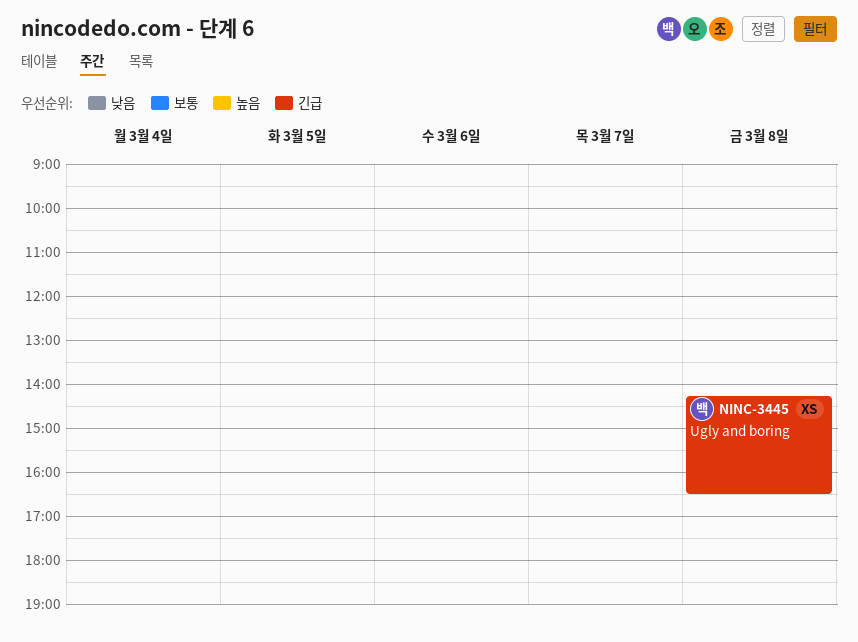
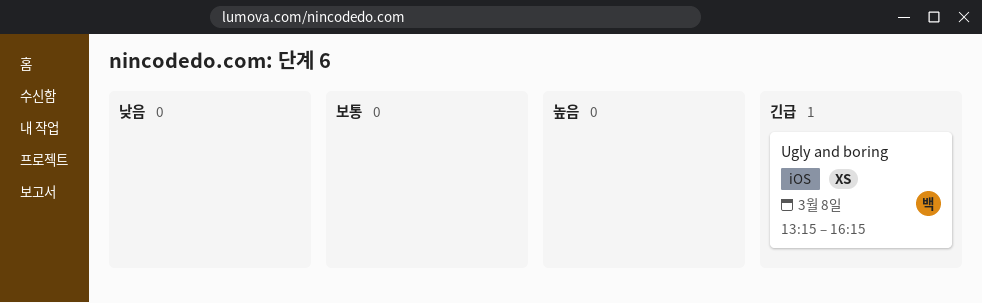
Ugly and boring, begins: 14:15 -> 13:15
Ugly and boring, ends: 16:30 -> 16:15

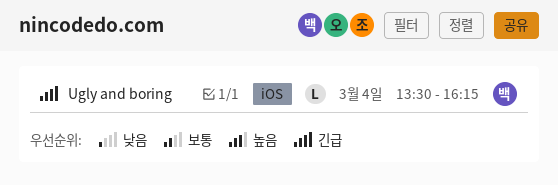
Ugly and boring, estimate: XS -> L
Ugly and boring, day: Mar 8 -> Mar 4
Ugly and boring, begins: 13:15 -> 13:30

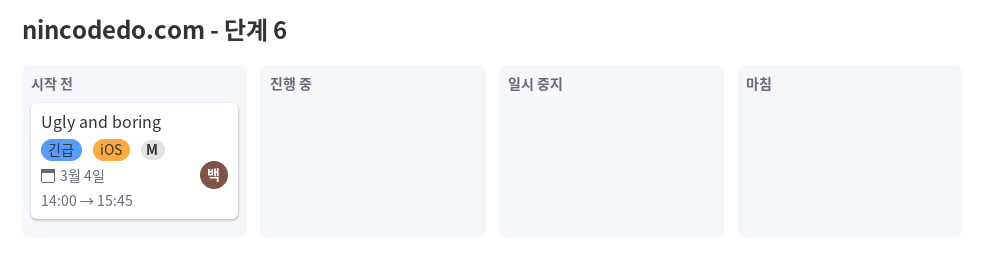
Ugly and boring, estimate: L -> M
Ugly and boring, begins: 13:30 -> 14:00
Ugly and boring, ends: 16:15 -> 15:45

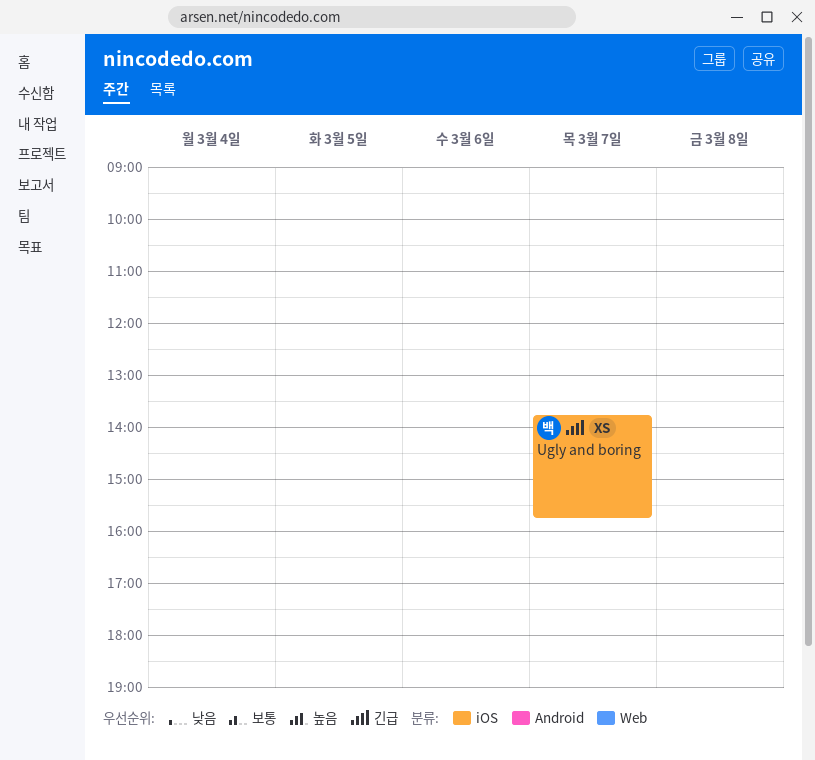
Ugly and boring, estimate: M -> XS
Ugly and boring, day: Mar 4 -> Mar 7
Ugly and boring, begins: 14:00 -> 13:45

